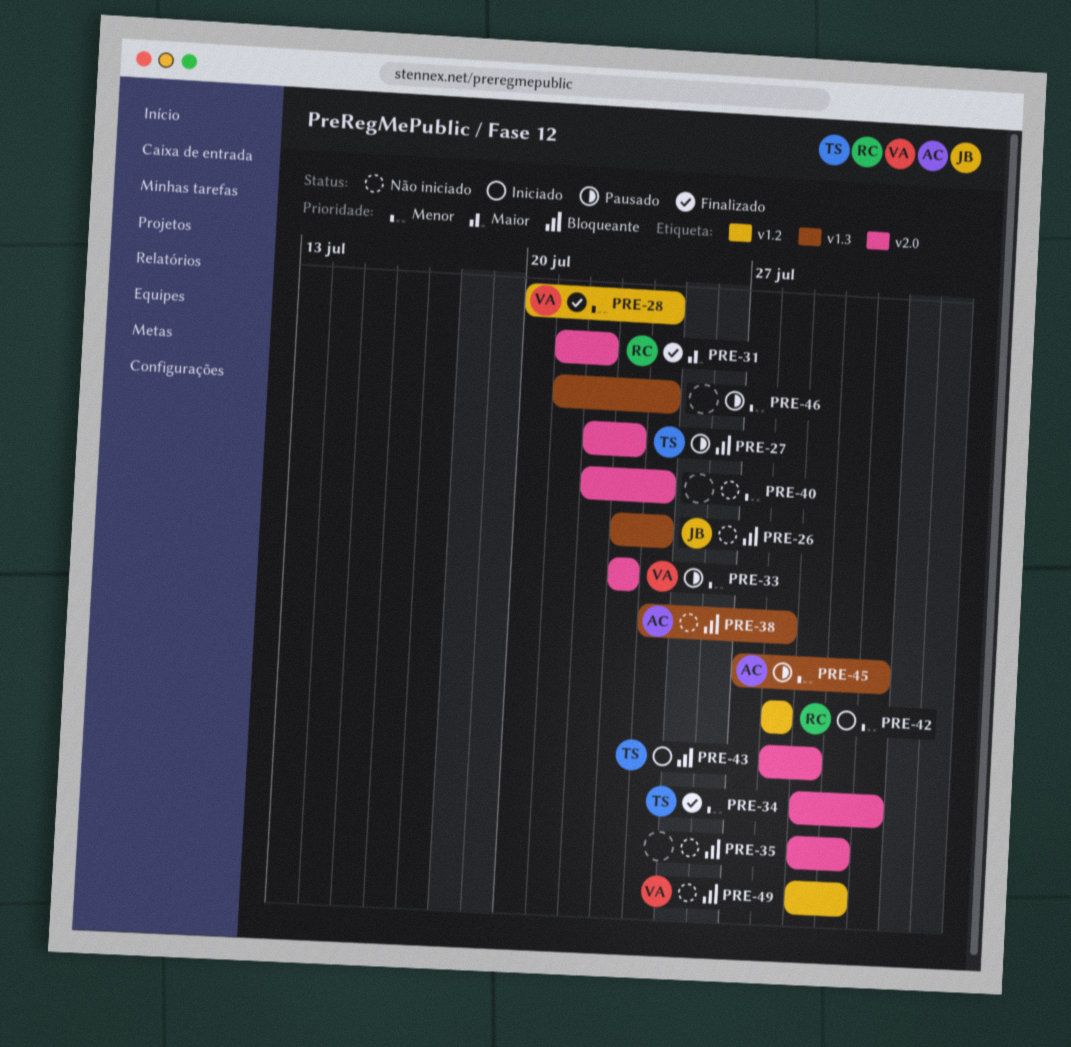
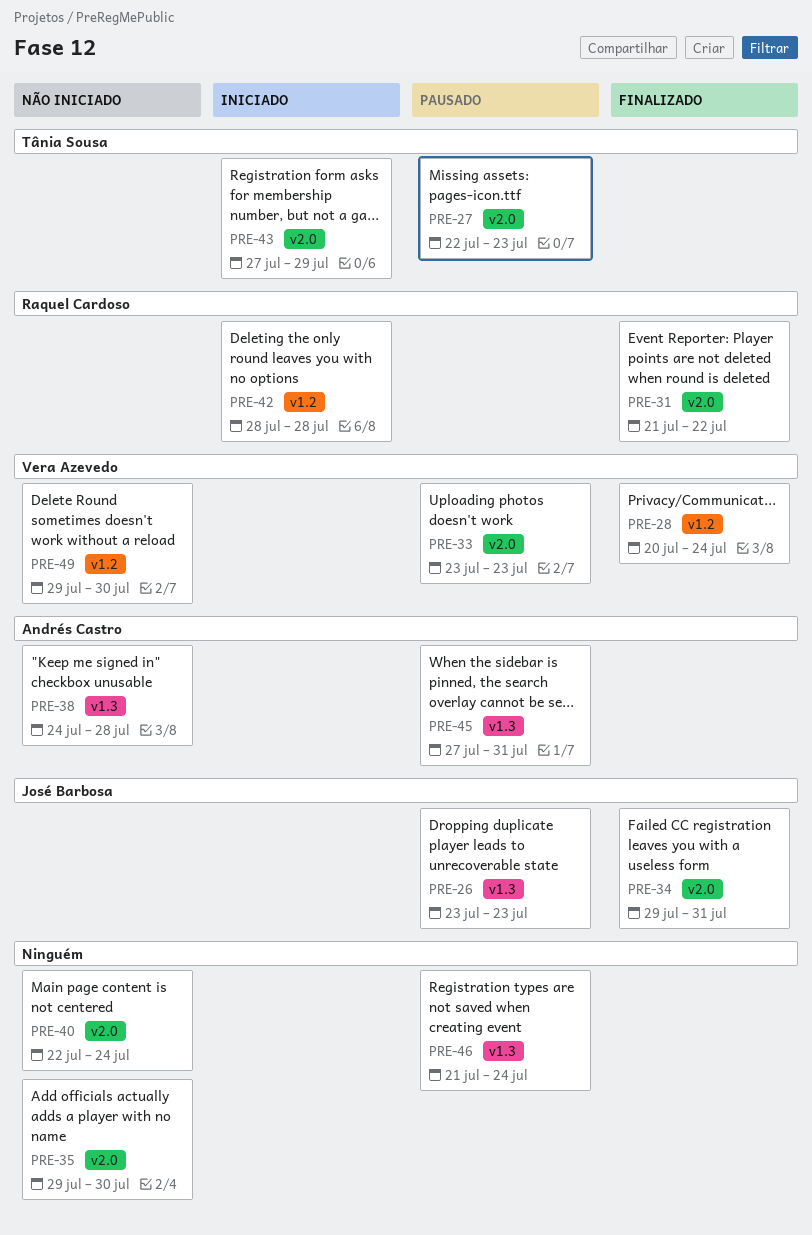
PRE-26, status: Não iniciado -> Pausado
PRE-26, due: Jul 24 -> Jul 23
PRE-34, owner: Tânia Sousa -> José Barbosa
PRE-43, start: Jul 28 -> Jul 27

